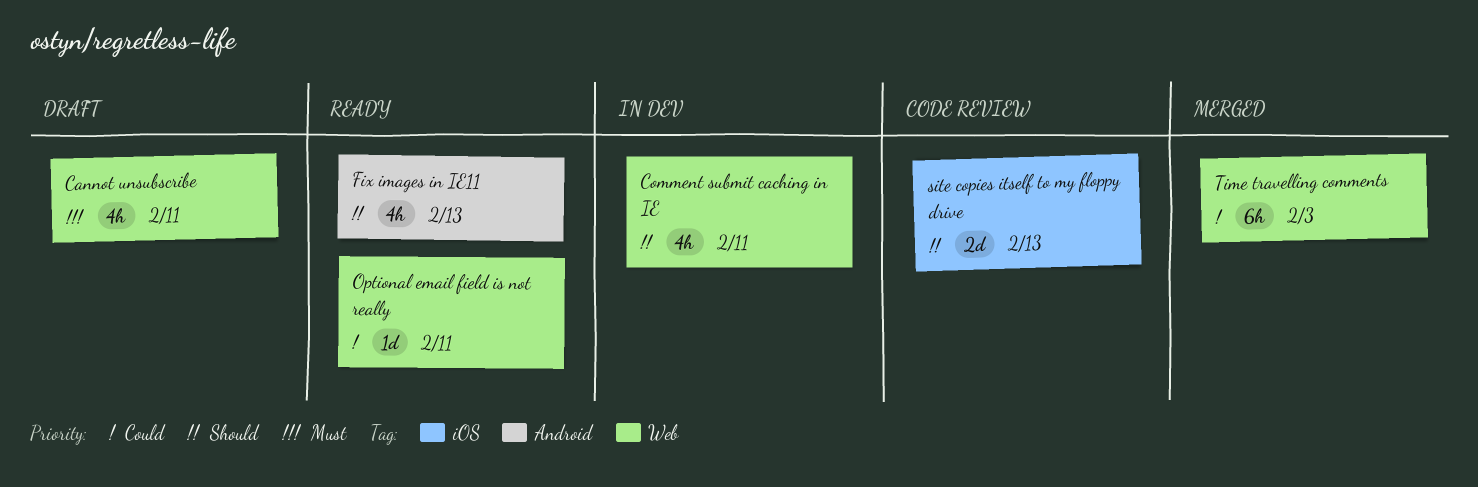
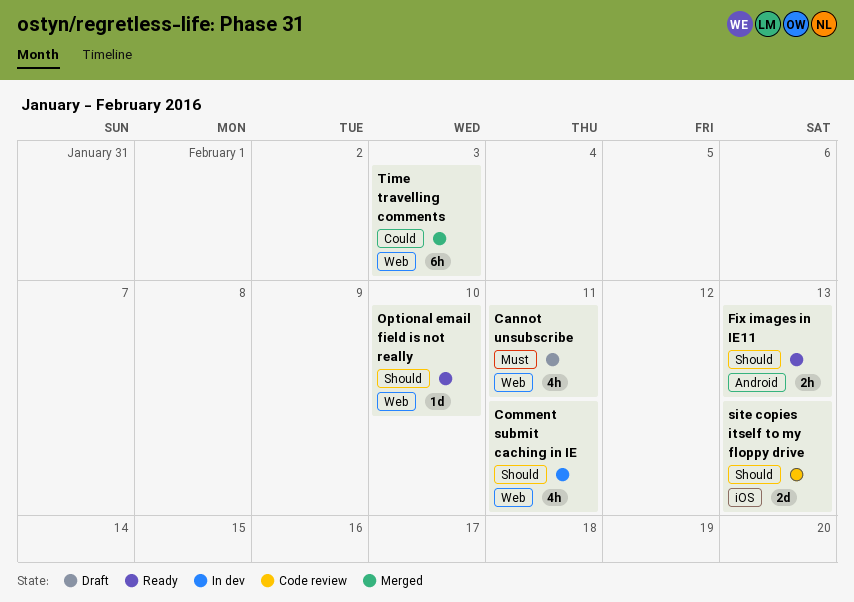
Fix images in IE11, estimate: 4h -> 2h
Optional email field is not really, priority: Could -> Should
Optional email field is not really, due: Feb 11 -> Feb 10

